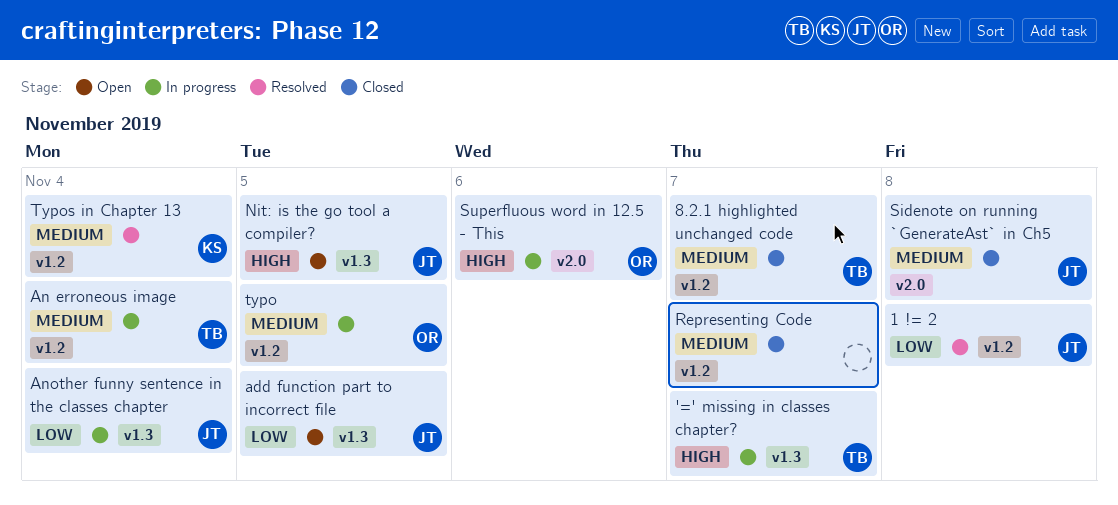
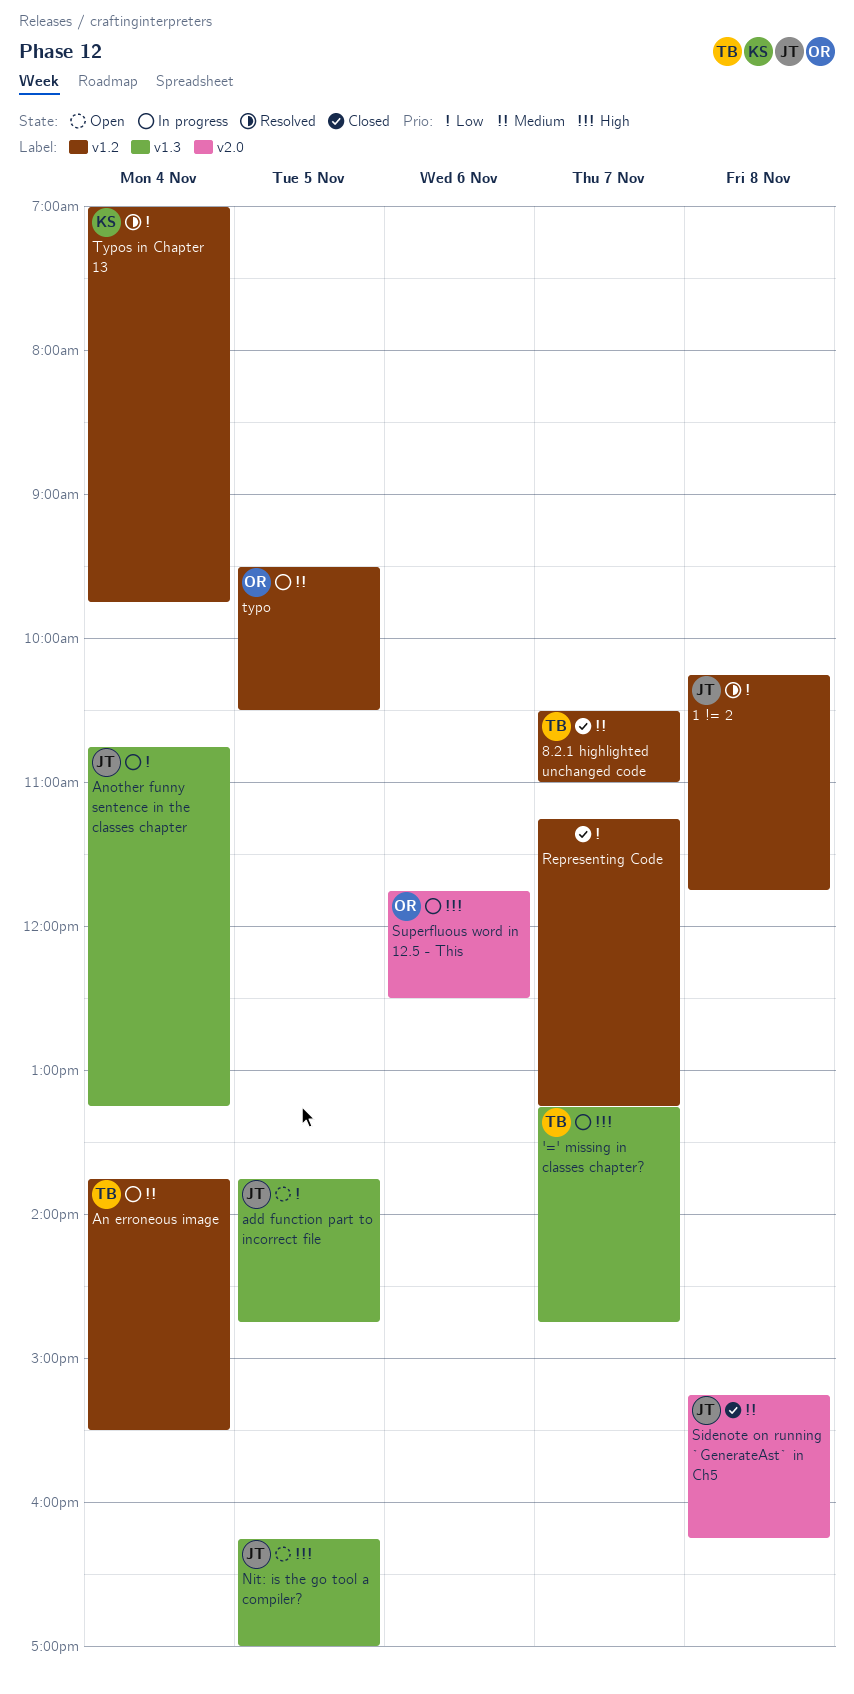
Representing Code, priority: Medium -> Low
Typos in Chapter 13, priority: Medium -> Low

